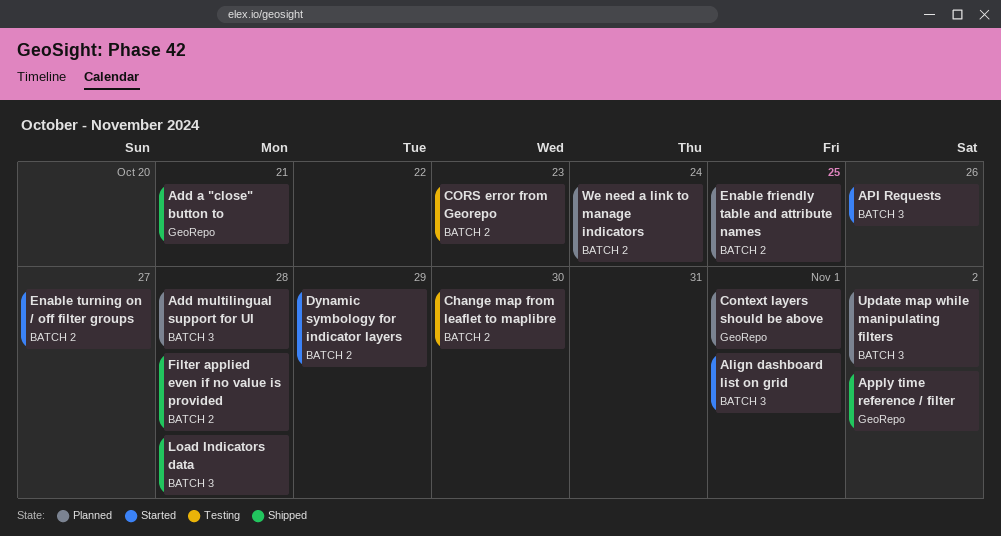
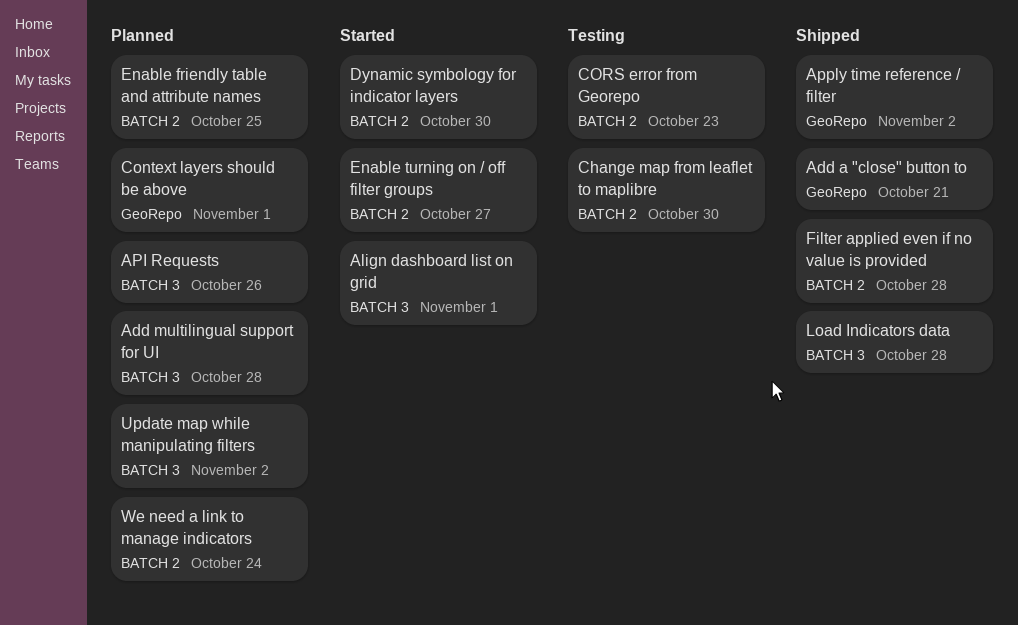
API Requests, status: Started -> Planned
Dynamic symbology for indicator layers, due: Oct 29 -> Oct 30

